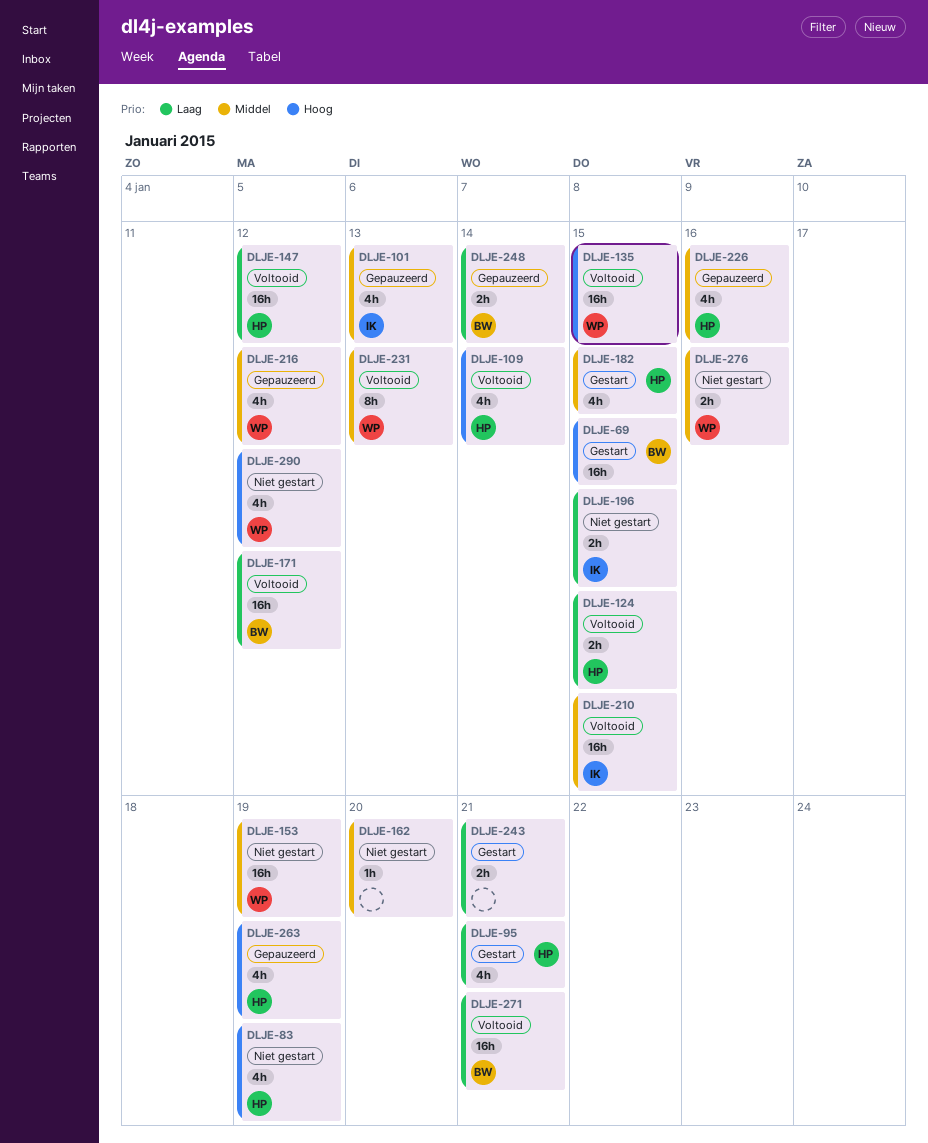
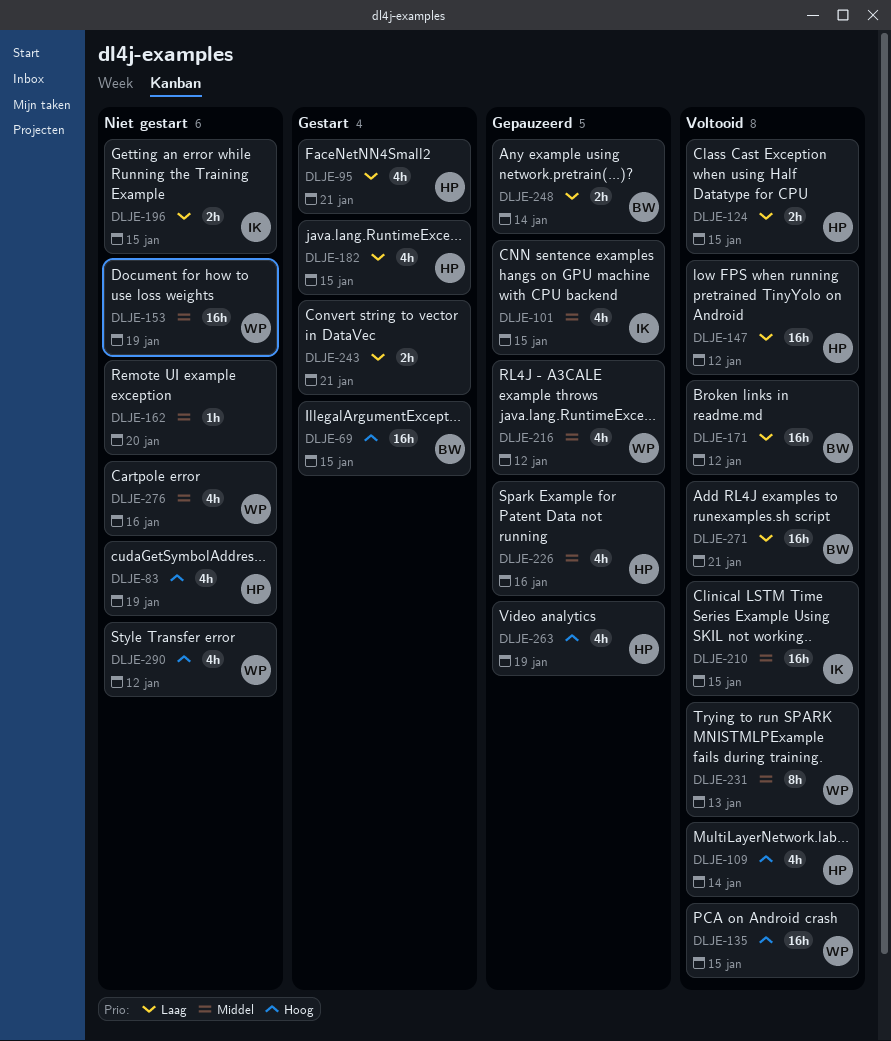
DLJE-101, due: Jan 13 -> Jan 15
DLJE-182, priority: Middel -> Laag
DLJE-276, estimate: 2h -> 4h

